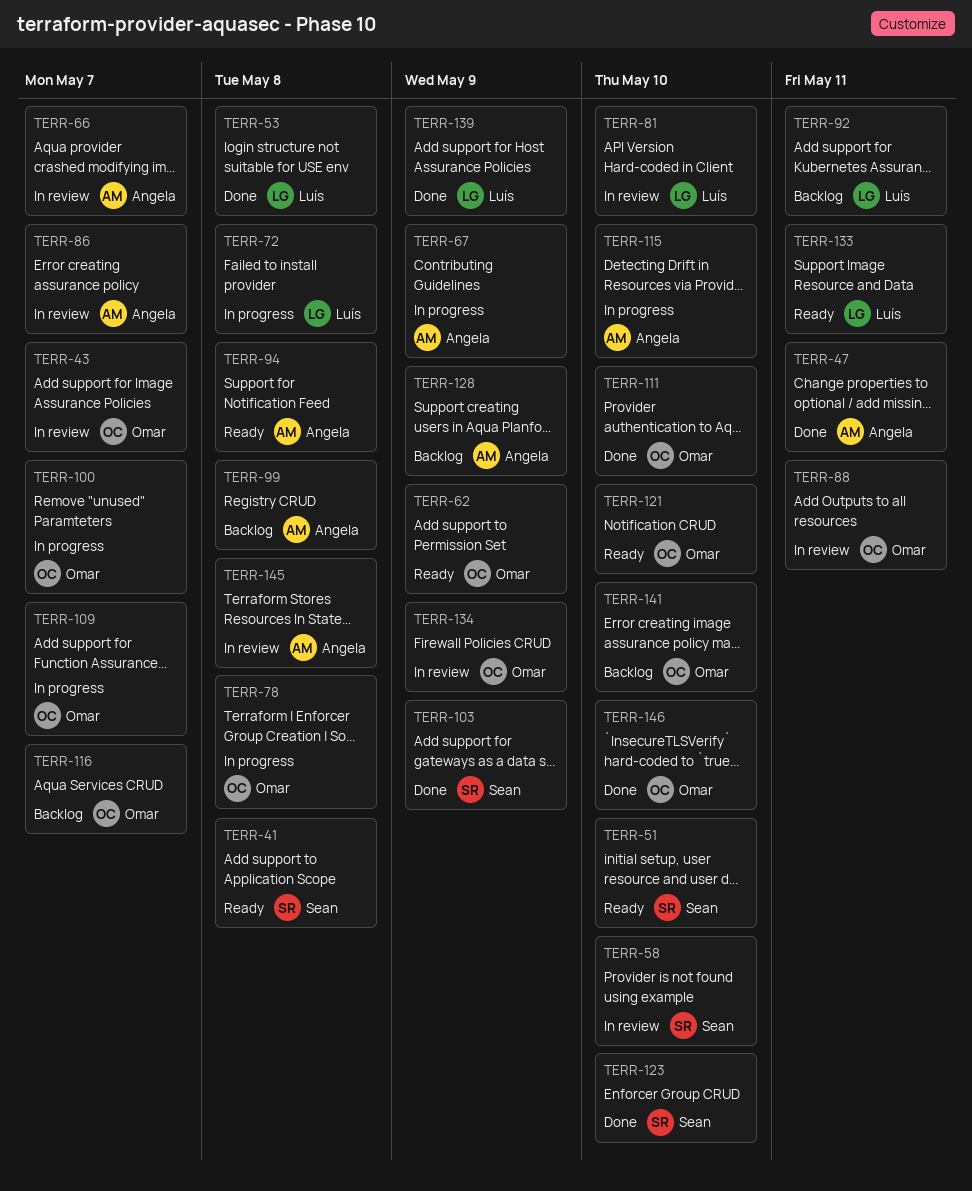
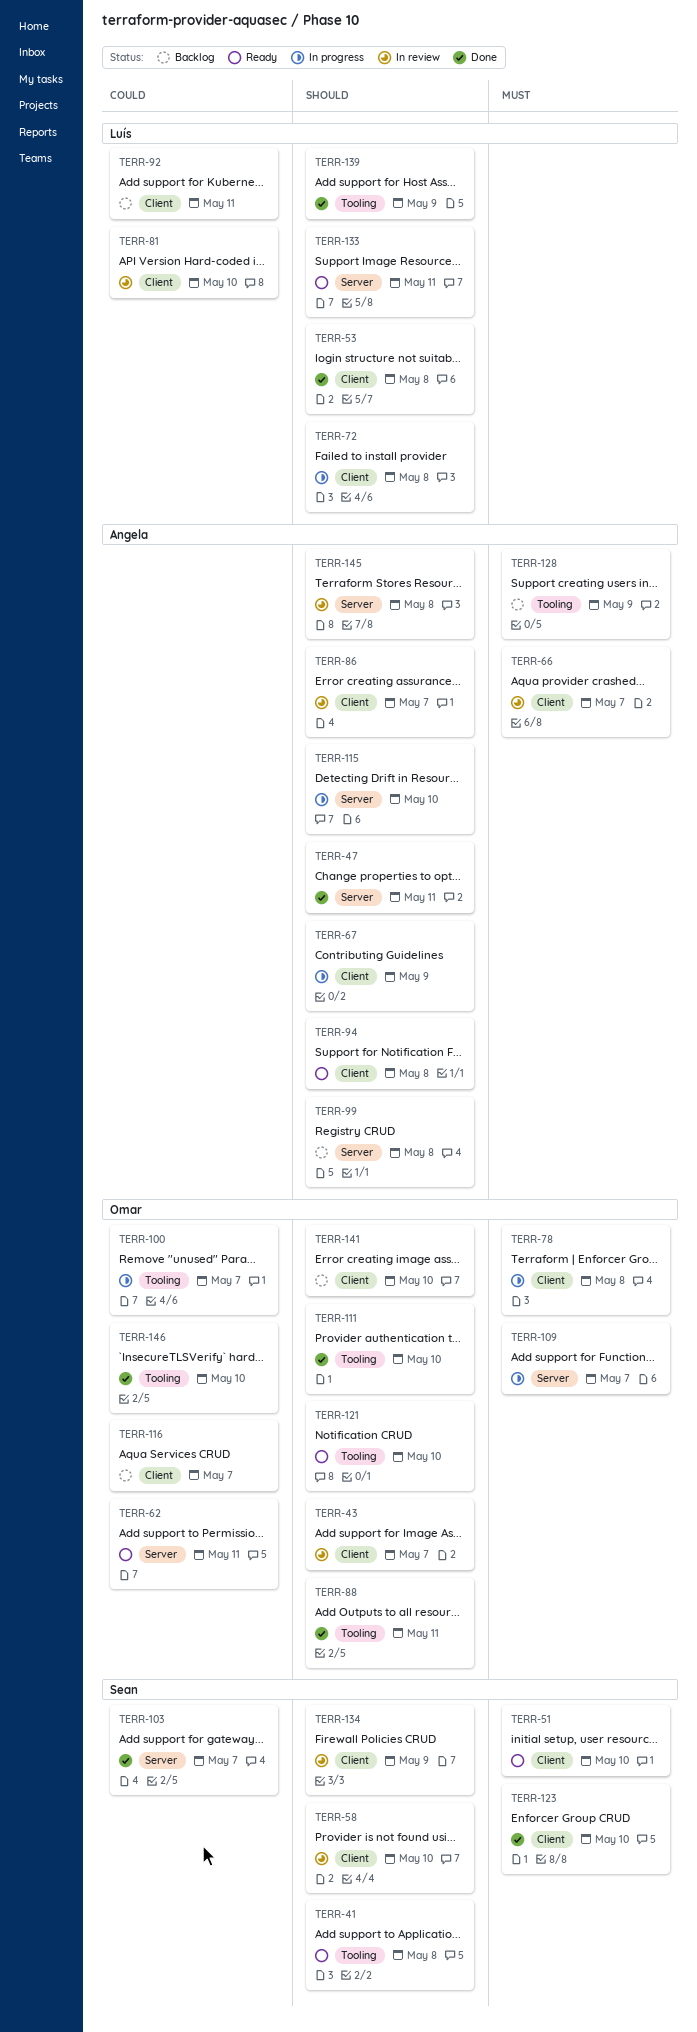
TERR-62, due: May 9 -> May 11
TERR-88, status: In review -> Done
TERR-103, due: May 9 -> May 7
TERR-134, owner: Omar -> Sean

